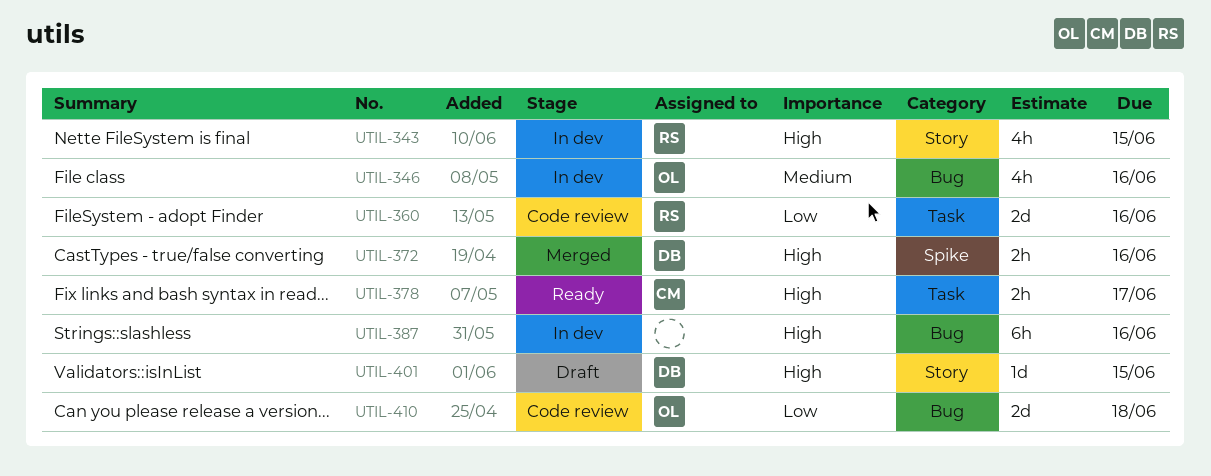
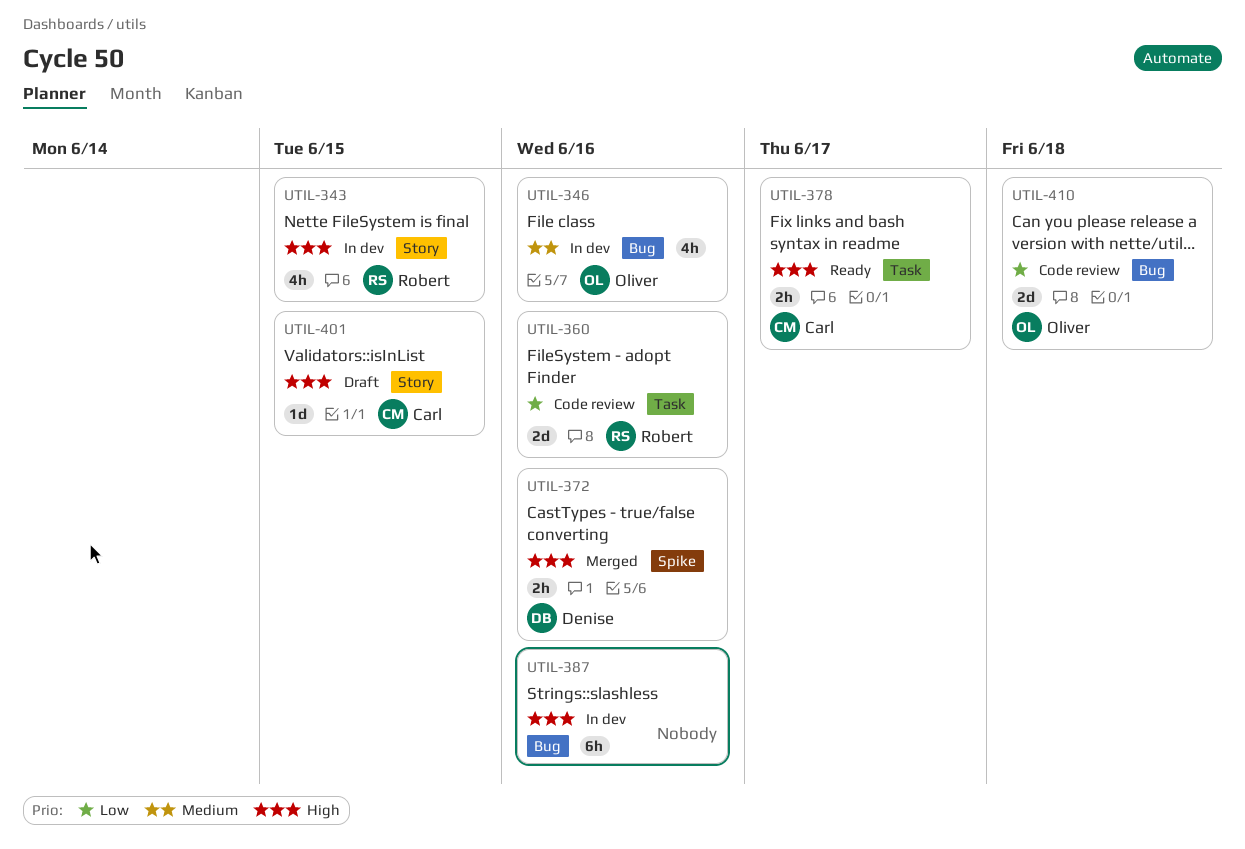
UTIL-401, owner: Denise -> Carl

